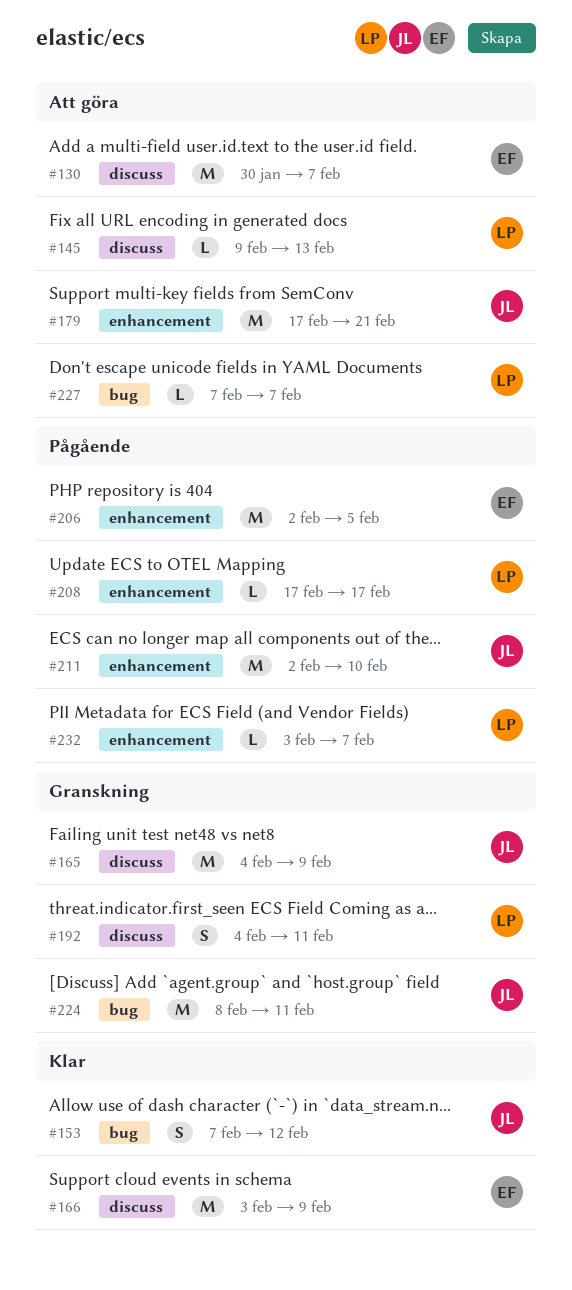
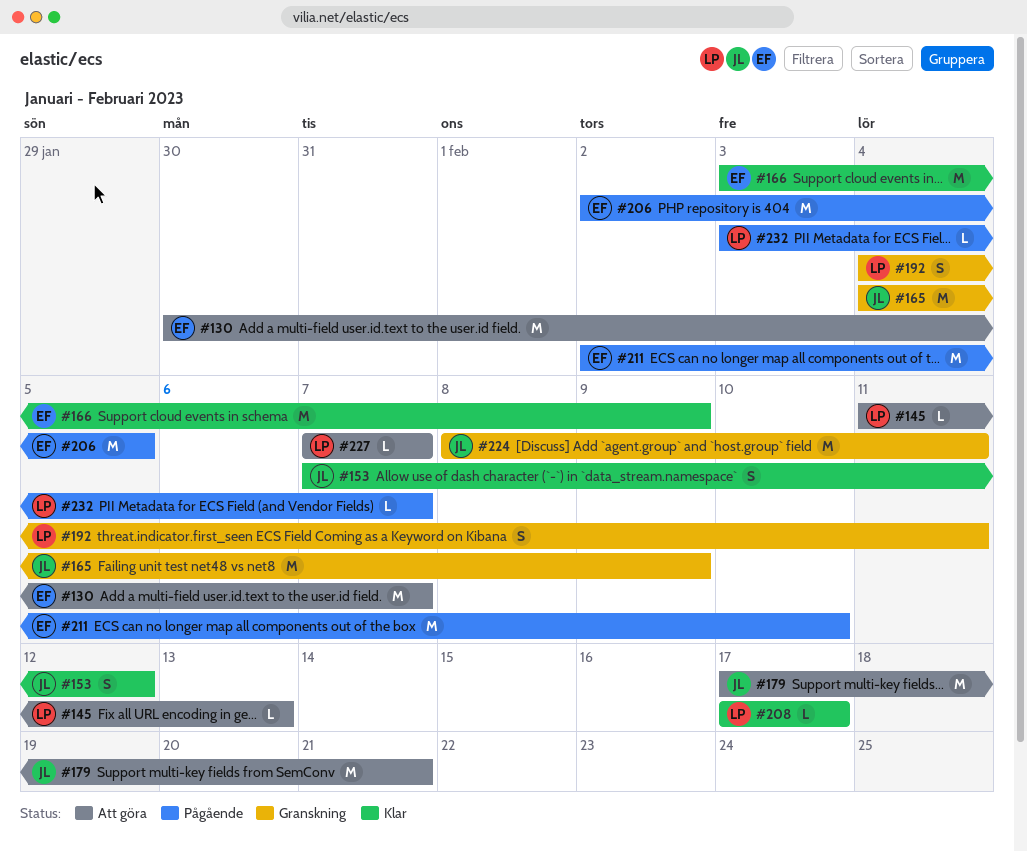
#145, start: Feb 9 -> Feb 11
#208, status: Pågående -> Klar
#211, owner: JL -> EF

